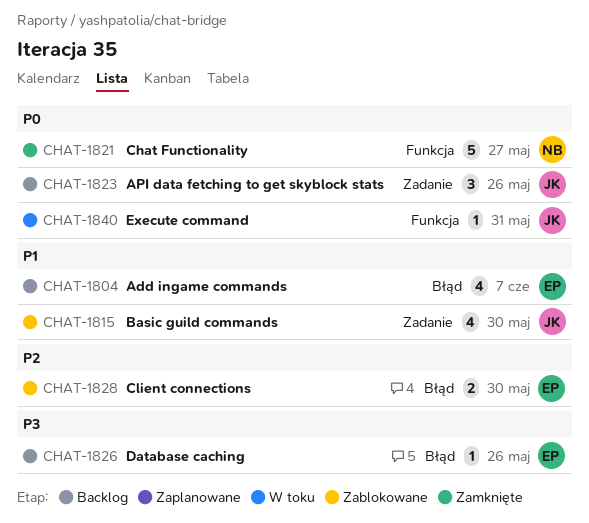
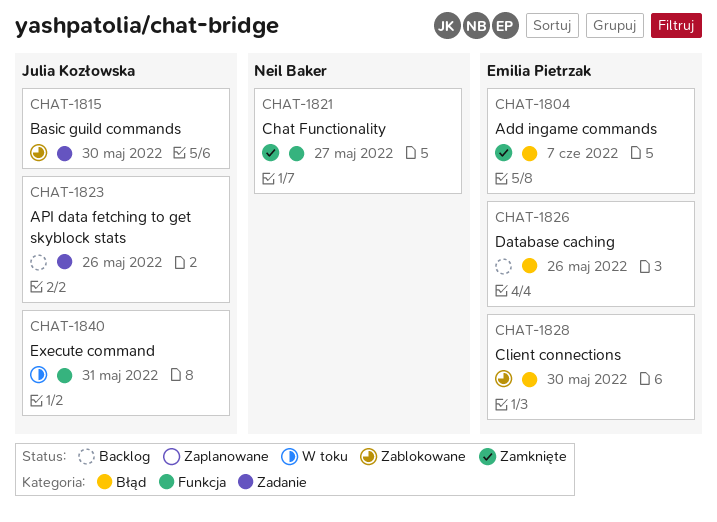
CHAT-1804, status: Backlog -> Zamknięte

